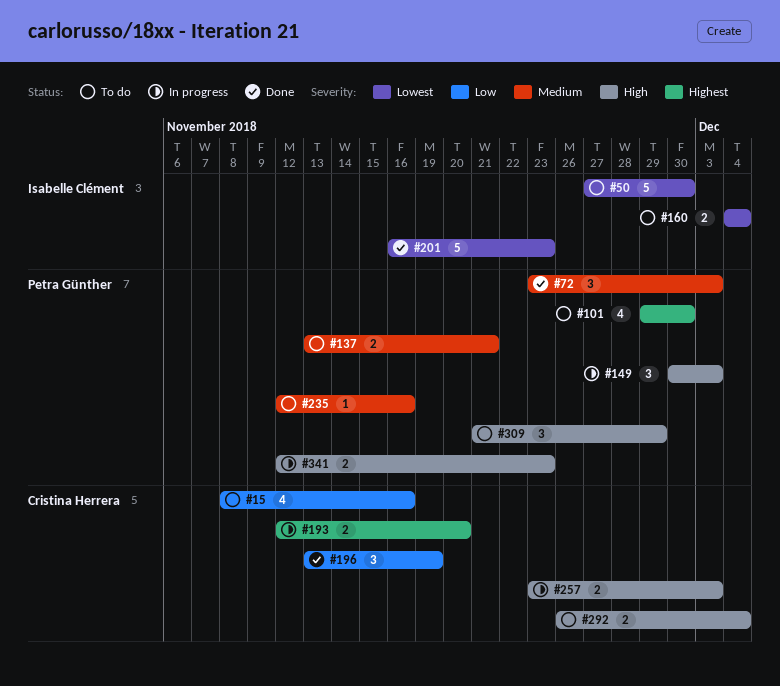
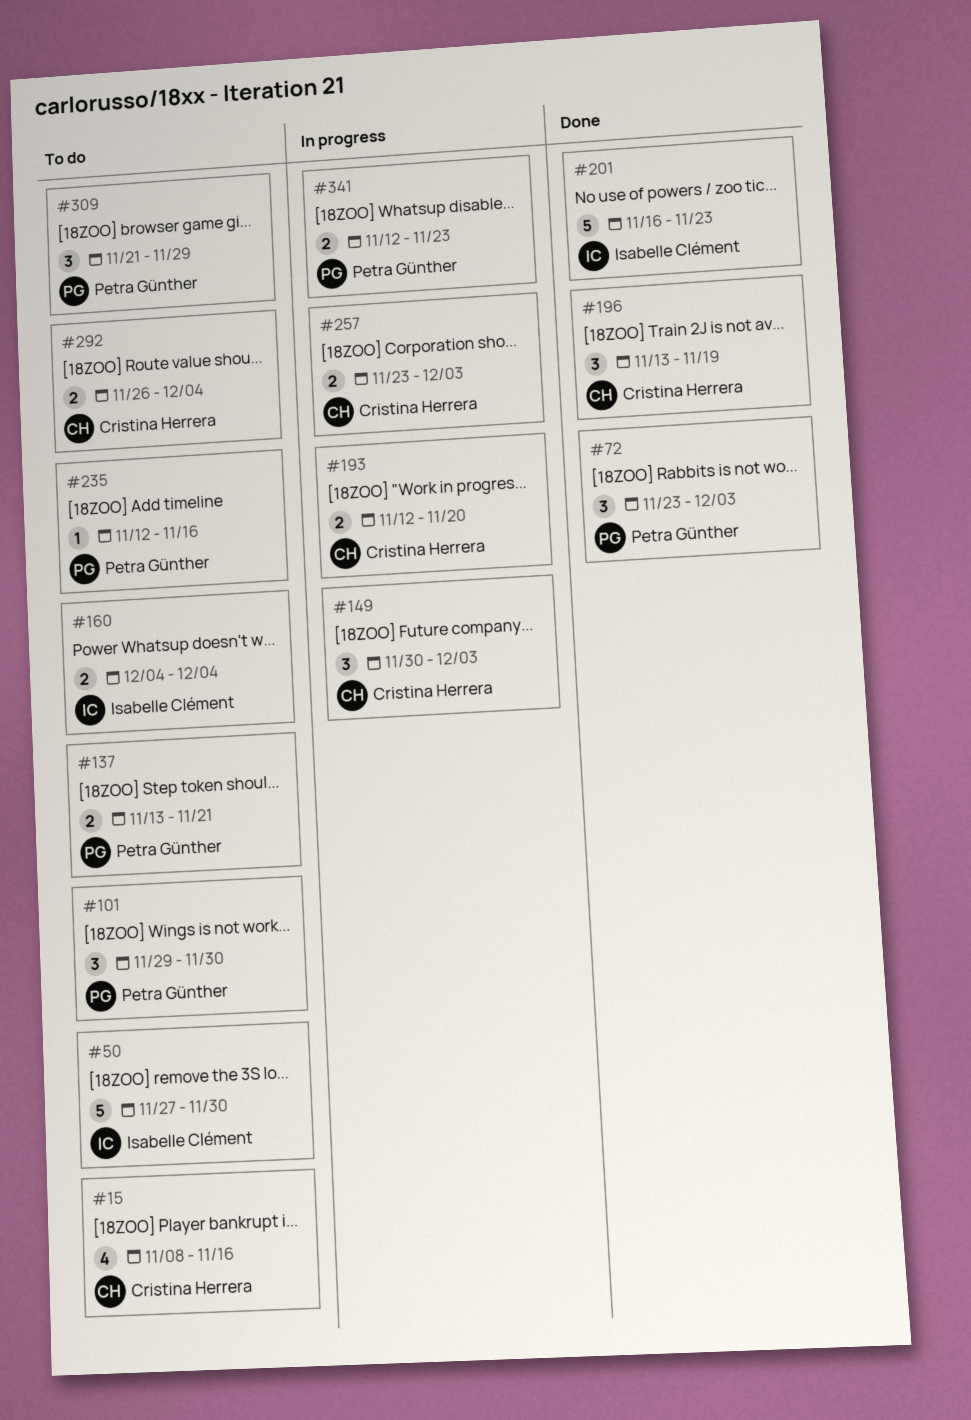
#101, estimate: 4 -> 3
#149, owner: Petra Günther -> Cristina Herrera

